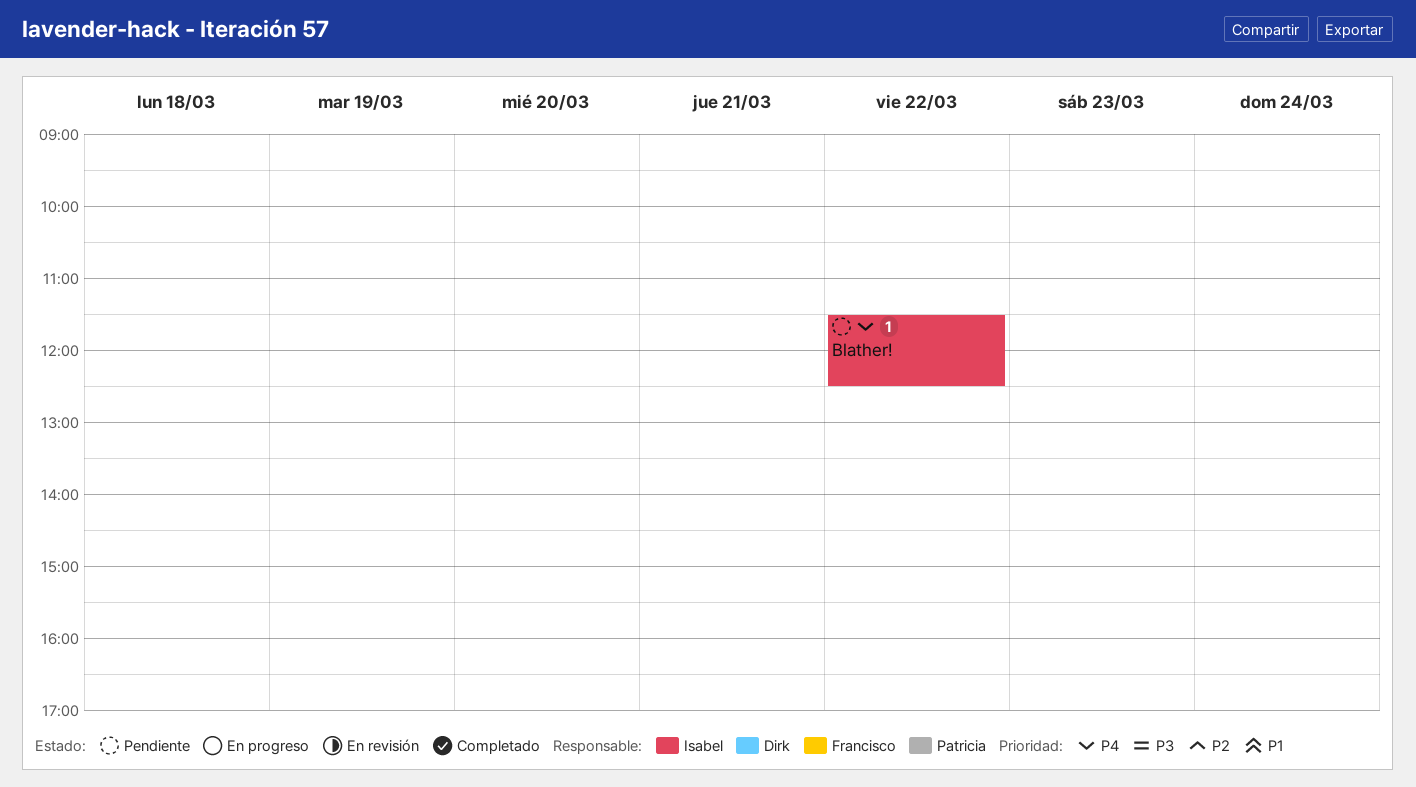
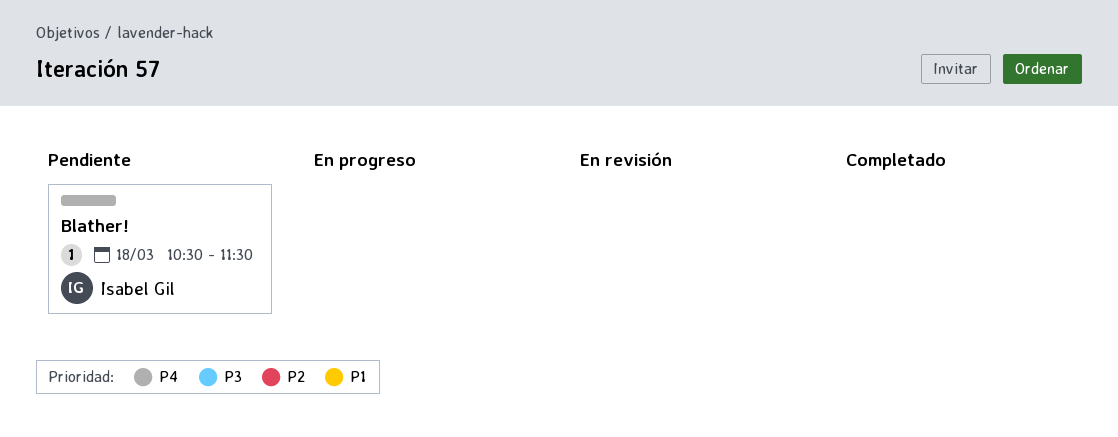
Blather!, day: Mar 22 -> Mar 18
Blather!, begins: 11:30 -> 10:30
Blather!, ends: 12:30 -> 11:30

